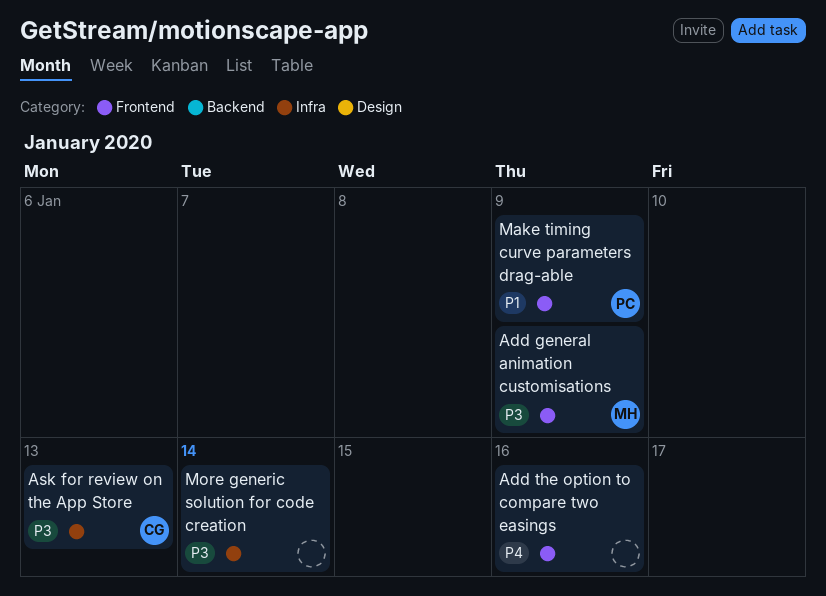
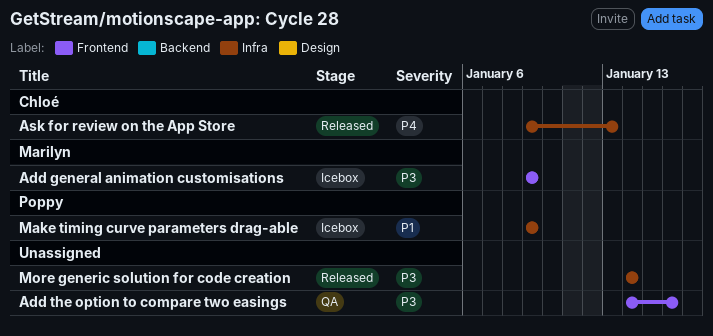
Add the option to compare two easings, priority: P4 -> P3
Ask for review on the App Store, priority: P3 -> P4
Make timing curve parameters drag-able, label: Frontend -> Infra

